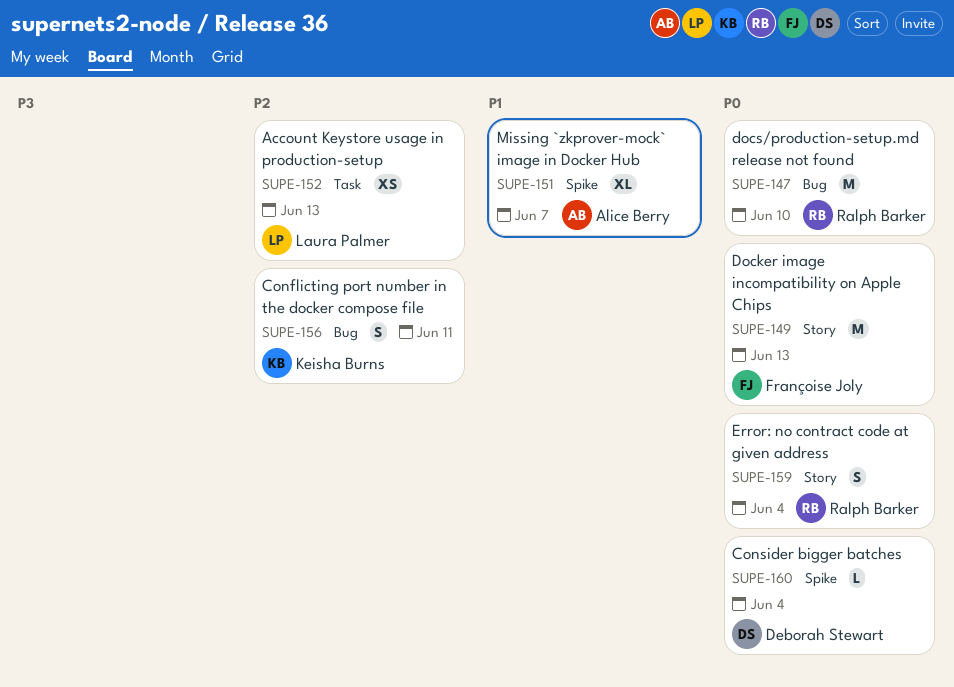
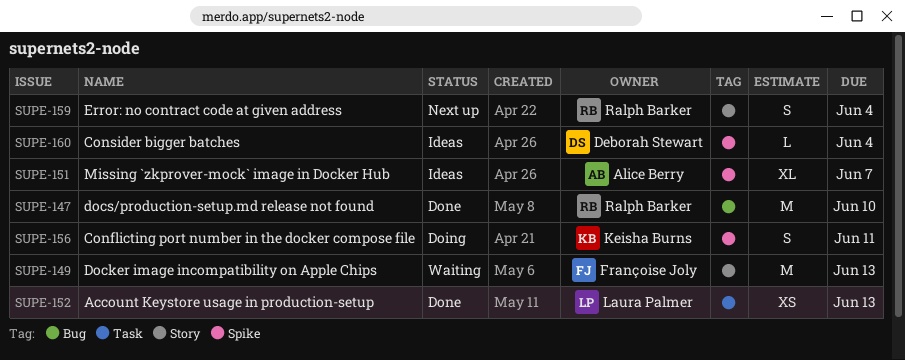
SUPE-156, label: Bug -> Spike

